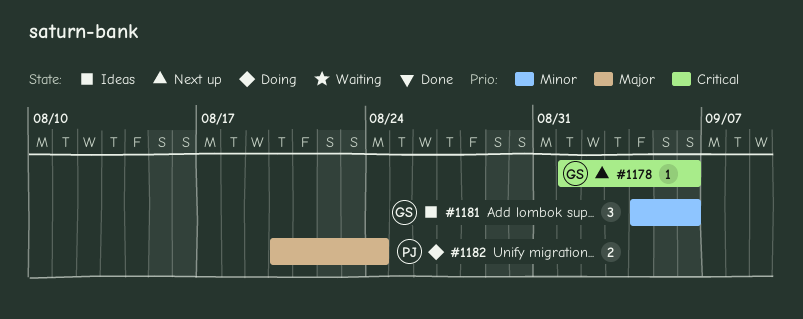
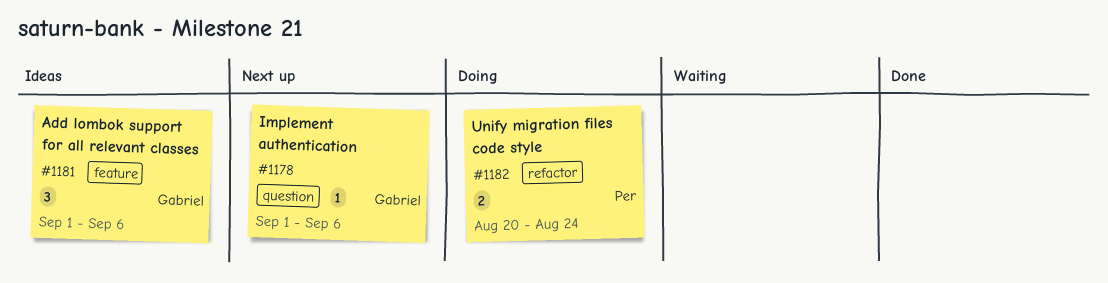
#1181, start: Sep 4 -> Sep 1

